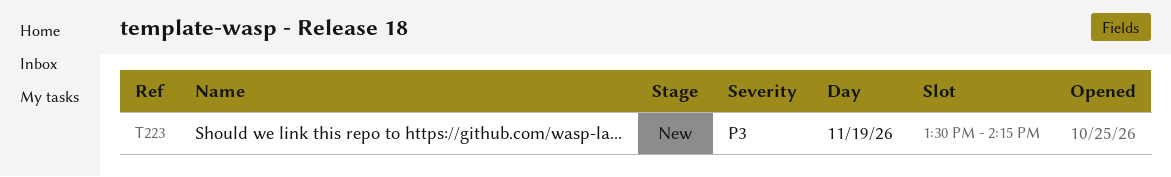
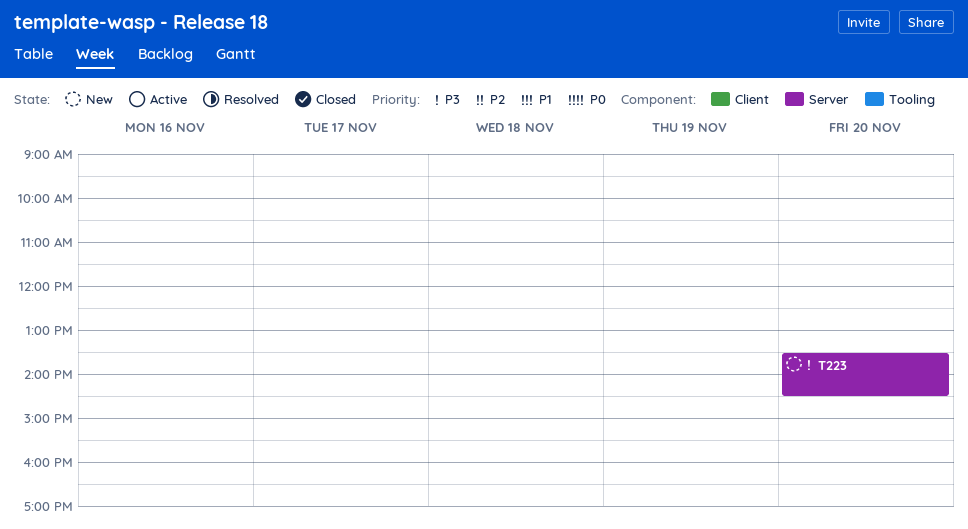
T223, day: Nov 19 -> Nov 20
T223, ends: 14:15 -> 14:30

